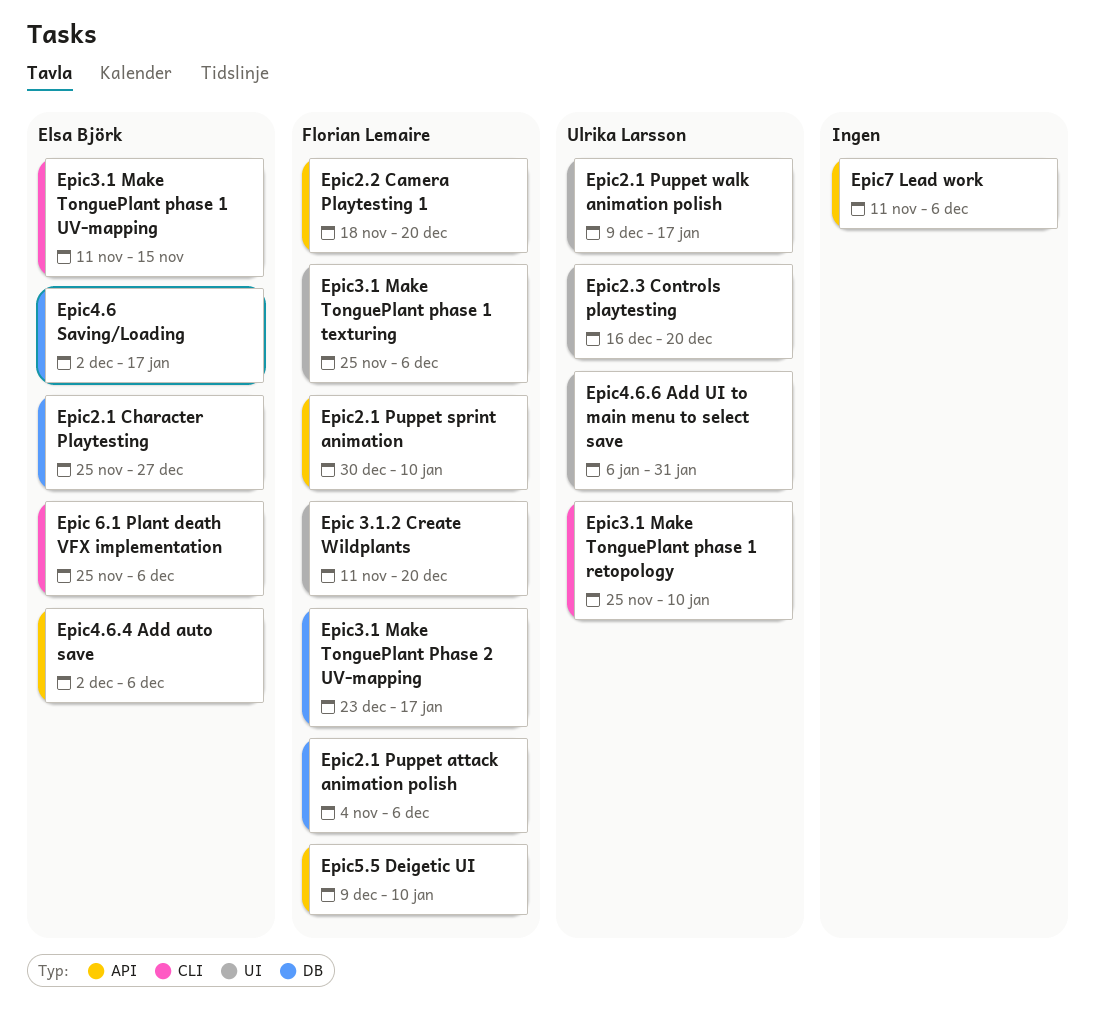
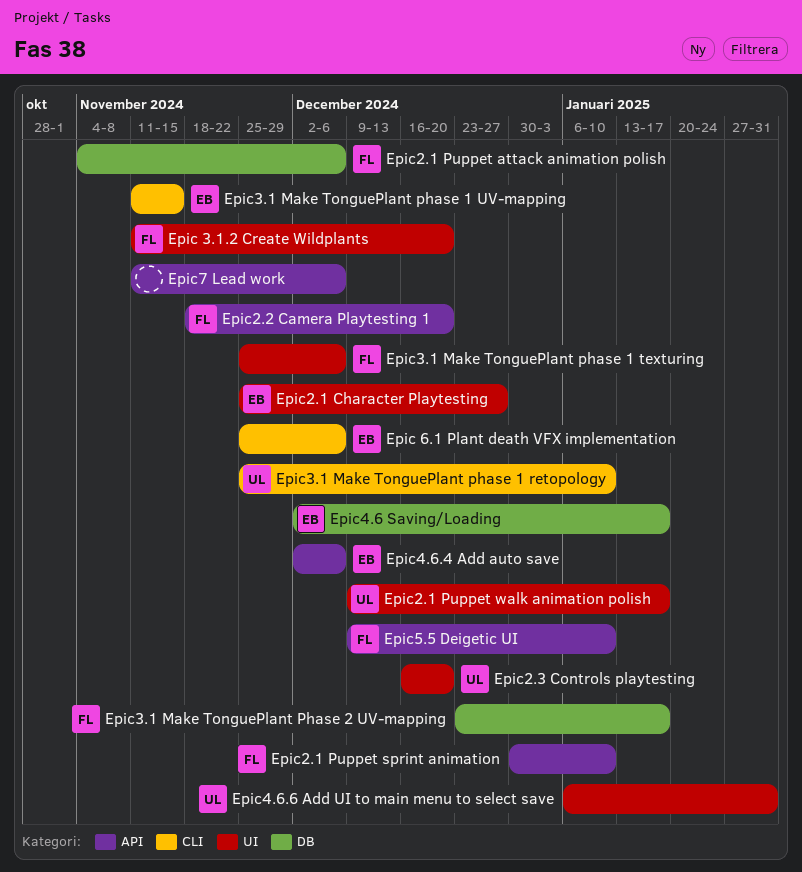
Epic2.1 Character Playtesting, label: DB -> UI

